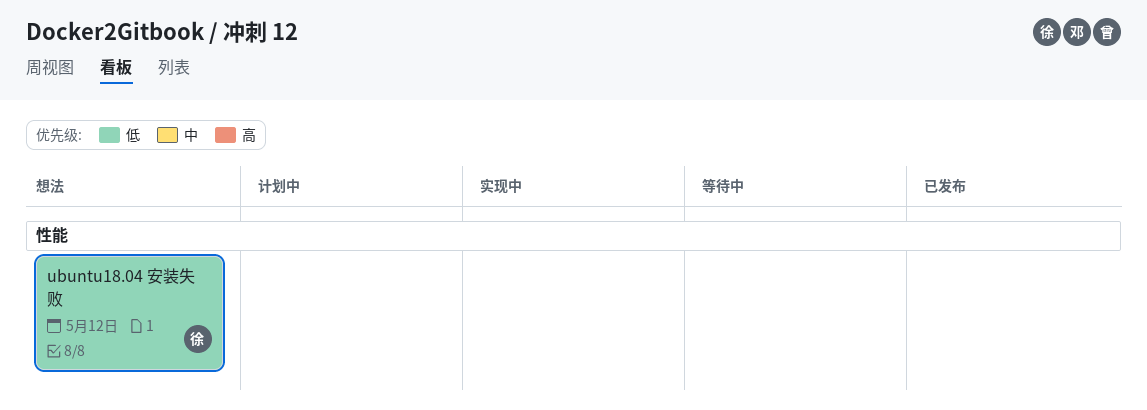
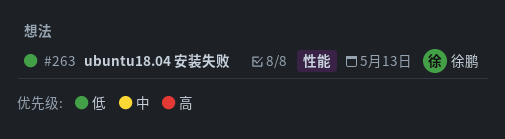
ubuntu18.04 安装失败, due: May 12 -> May 13

